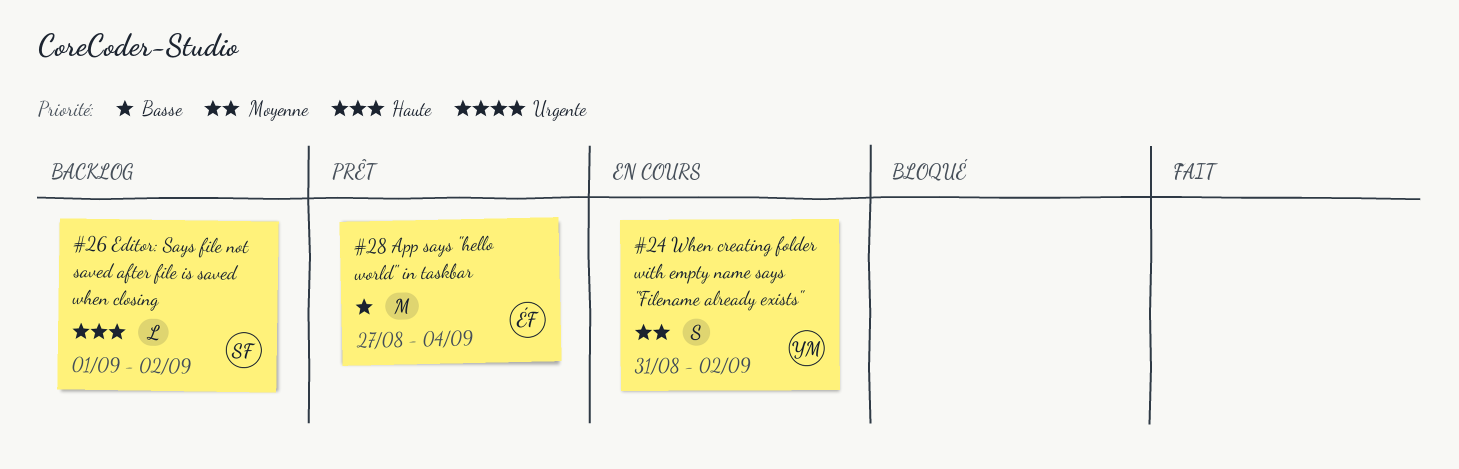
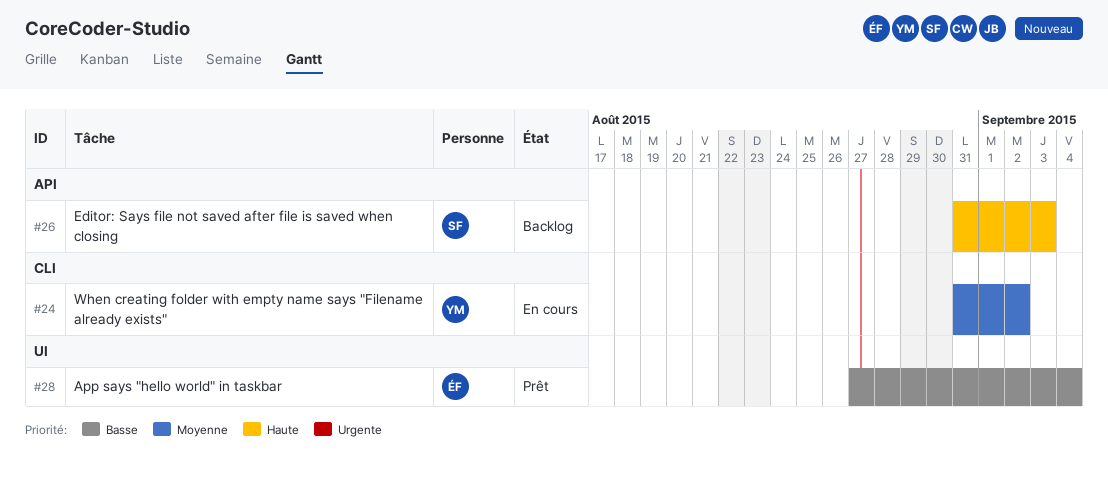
#26, start: Sep 1 -> Aug 31
#26, due: Sep 2 -> Sep 3

